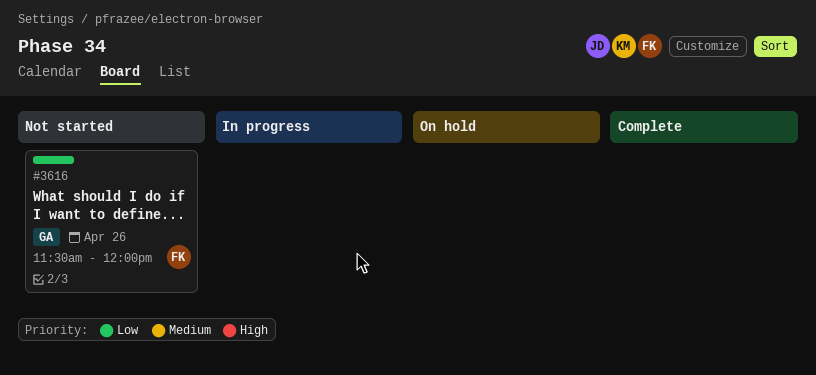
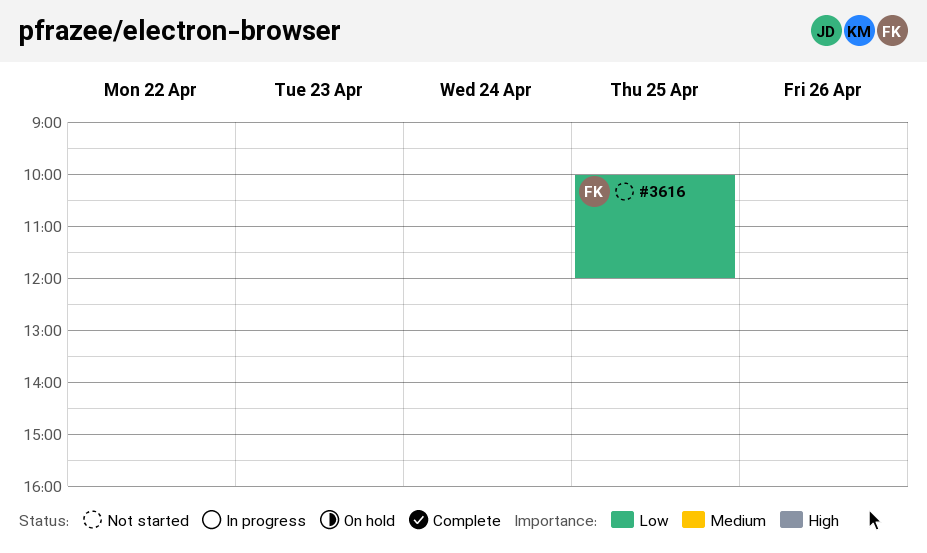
#3616, day: Apr 26 -> Apr 25
#3616, begins: 11:30 -> 10:00

